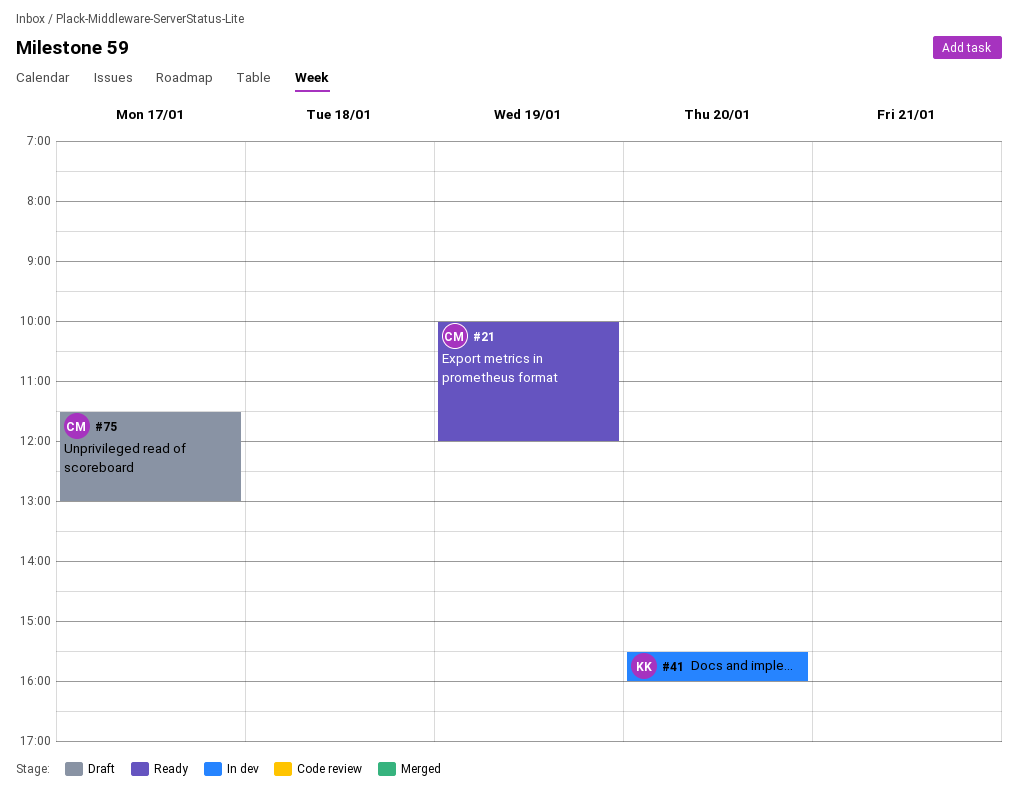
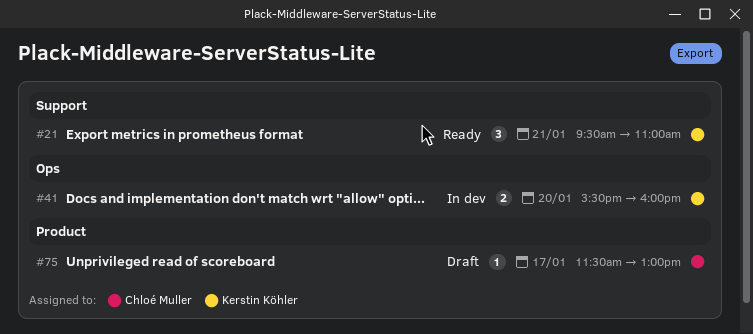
#21, owner: Chloé Muller -> Kerstin Köhler
#21, day: Jan 19 -> Jan 21
#21, begins: 10:00 -> 09:30
#21, ends: 12:00 -> 11:00

